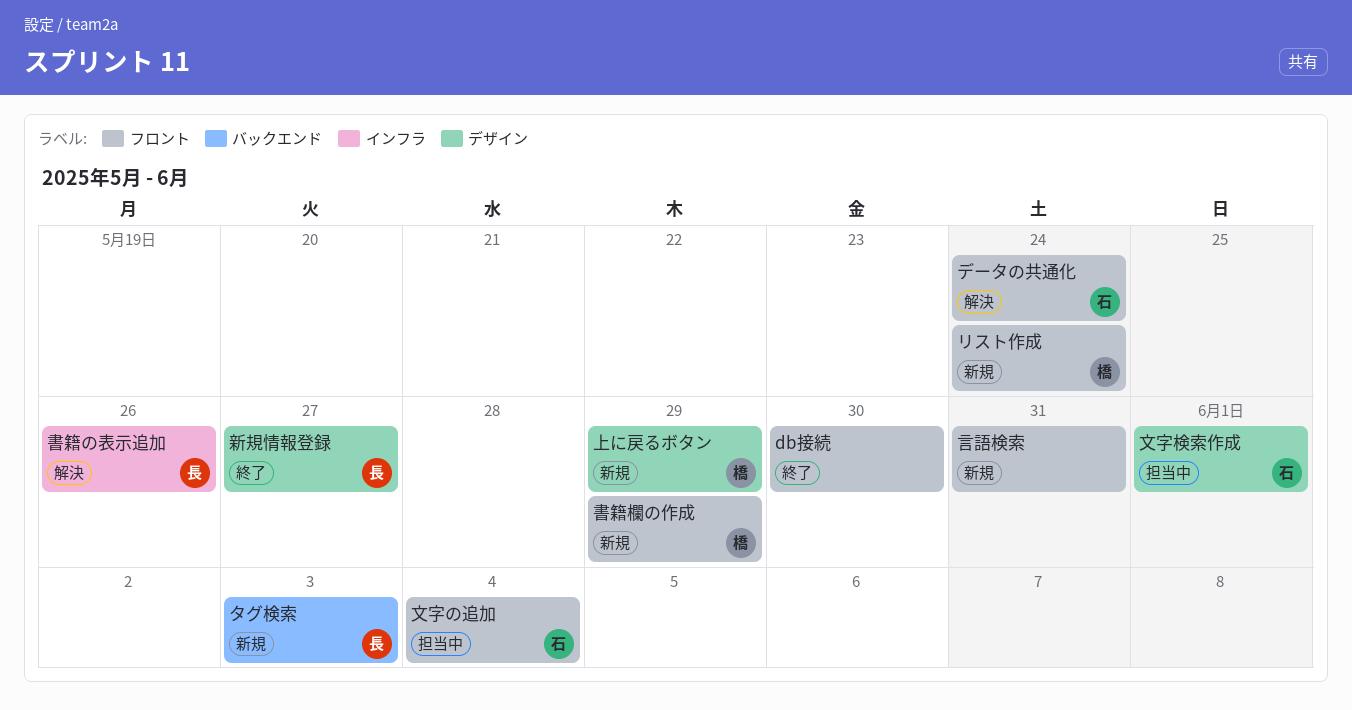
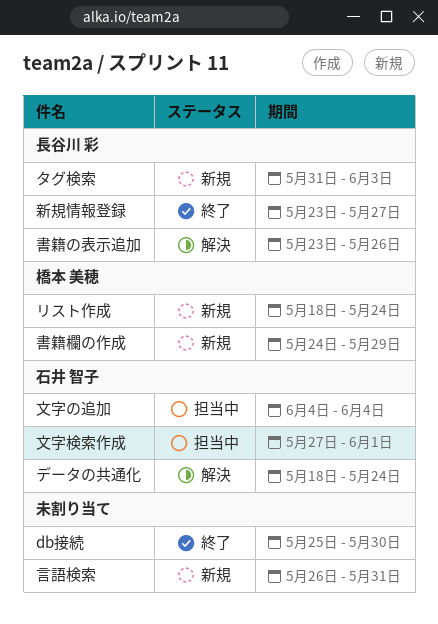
上に戻るボタン: present -> none

